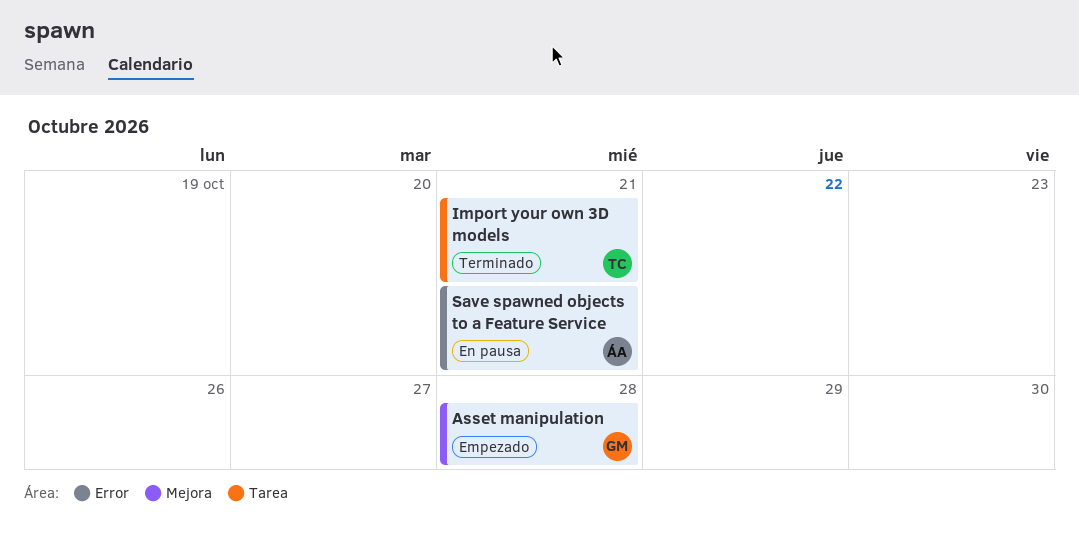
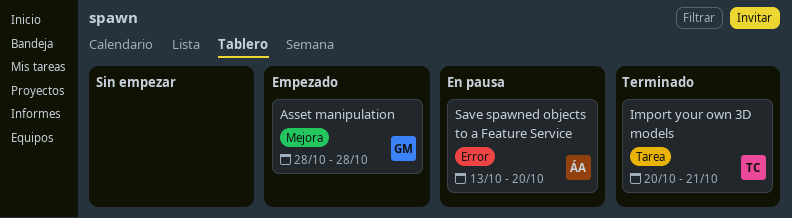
Save spawned objects to a Feature Service, due: Oct 21 -> Oct 20

